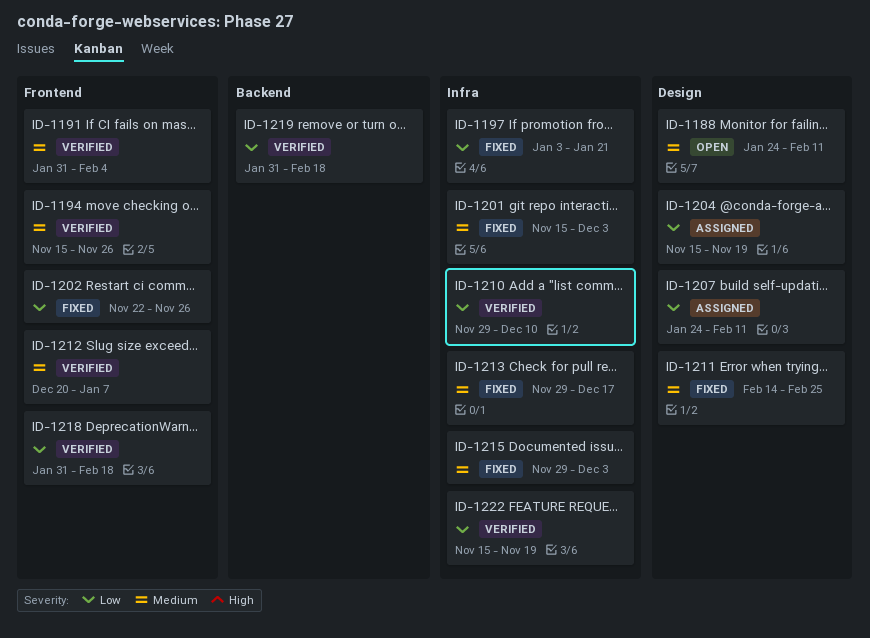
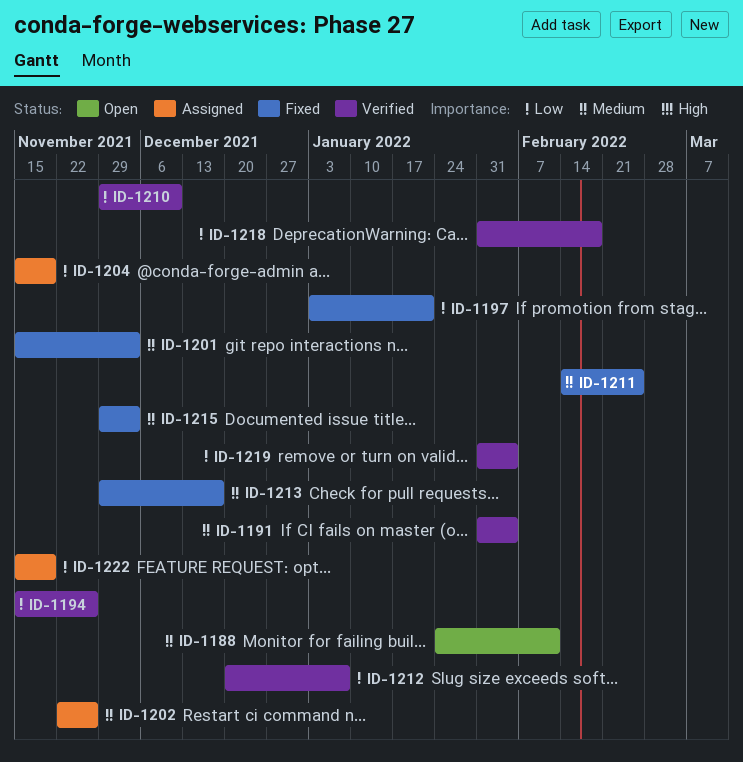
ID-1194, priority: Medium -> Low
ID-1202, status: Fixed -> Assigned
ID-1202, priority: Low -> Medium
ID-1207: present -> none
ID-1212, priority: Medium -> Low
ID-1219, due: Feb 18 -> Feb 4
ID-1222, status: Verified -> Assigned

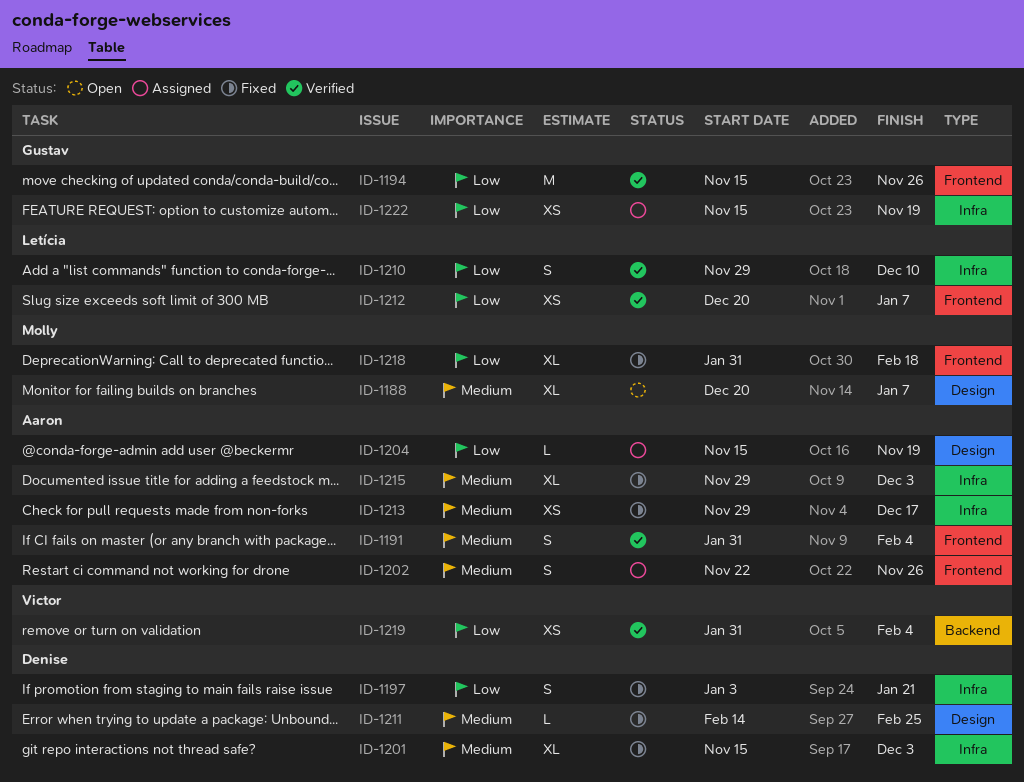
ID-1188, start: Jan 24 -> Dec 20
ID-1188, due: Feb 11 -> Jan 7
ID-1218, status: Verified -> Fixed

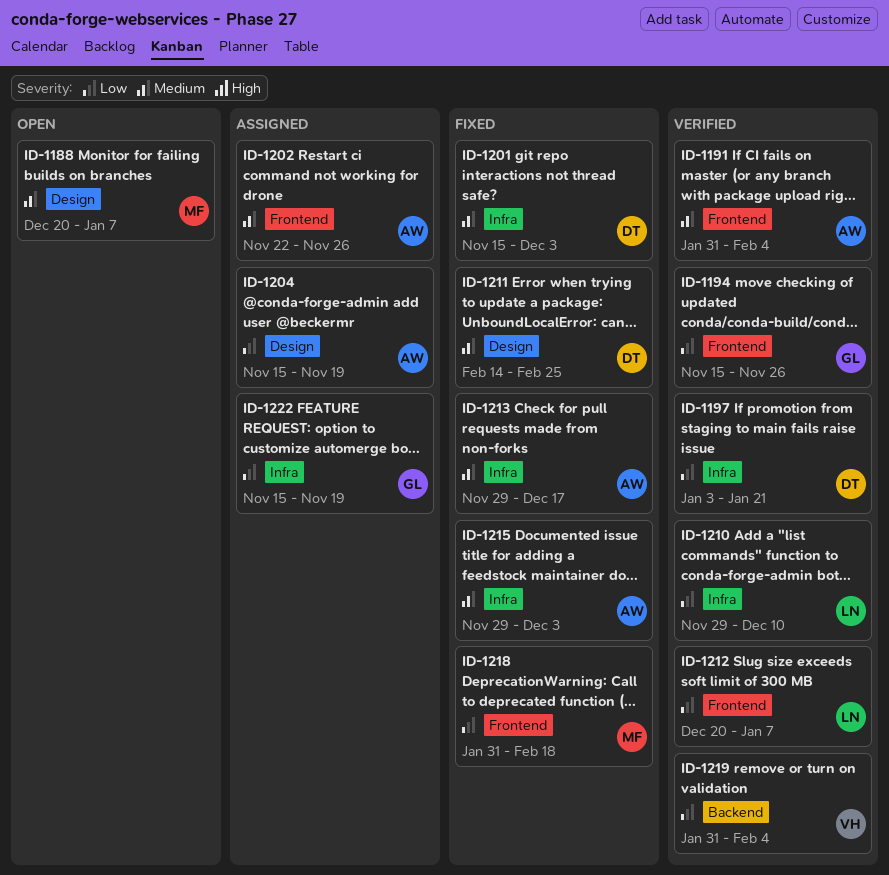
ID-1197, status: Fixed -> Verified

